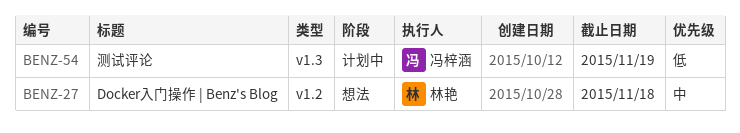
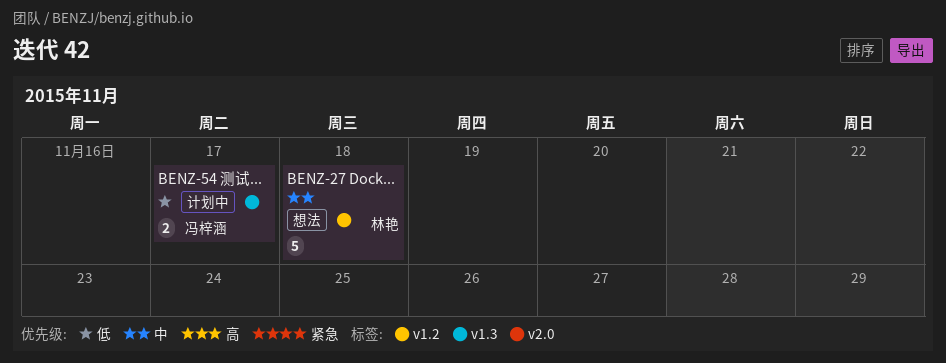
BENZ-54, due: Nov 19 -> Nov 17

